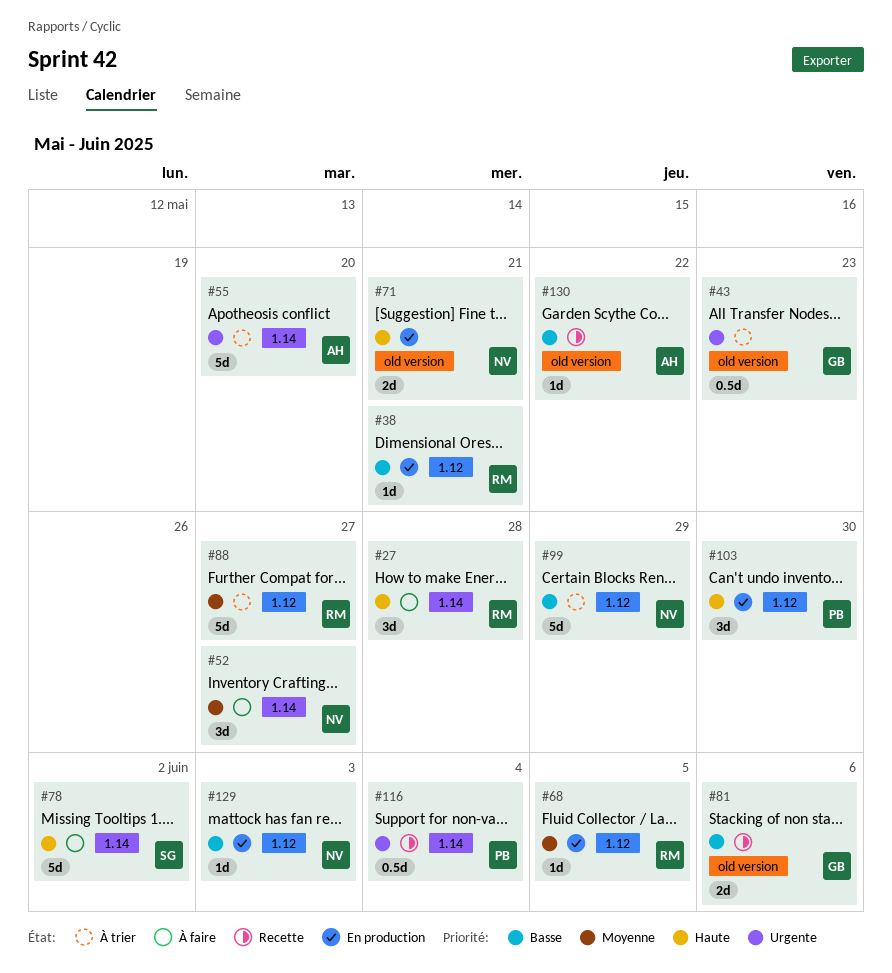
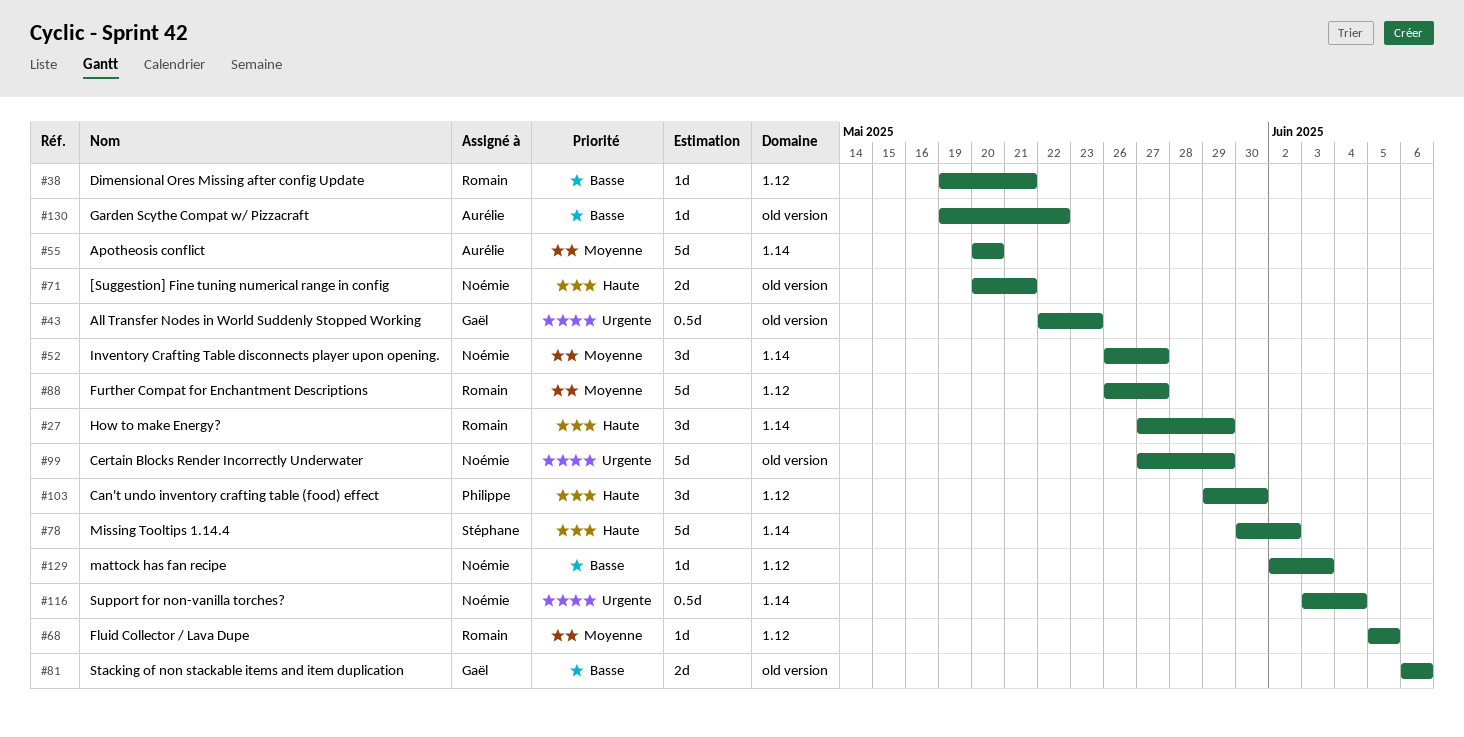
#27, due: May 28 -> May 29
#55, priority: Urgente -> Moyenne
#99, priority: Basse -> Urgente
#99, label: 1.12 -> old version
#116, owner: Philippe -> Noémie

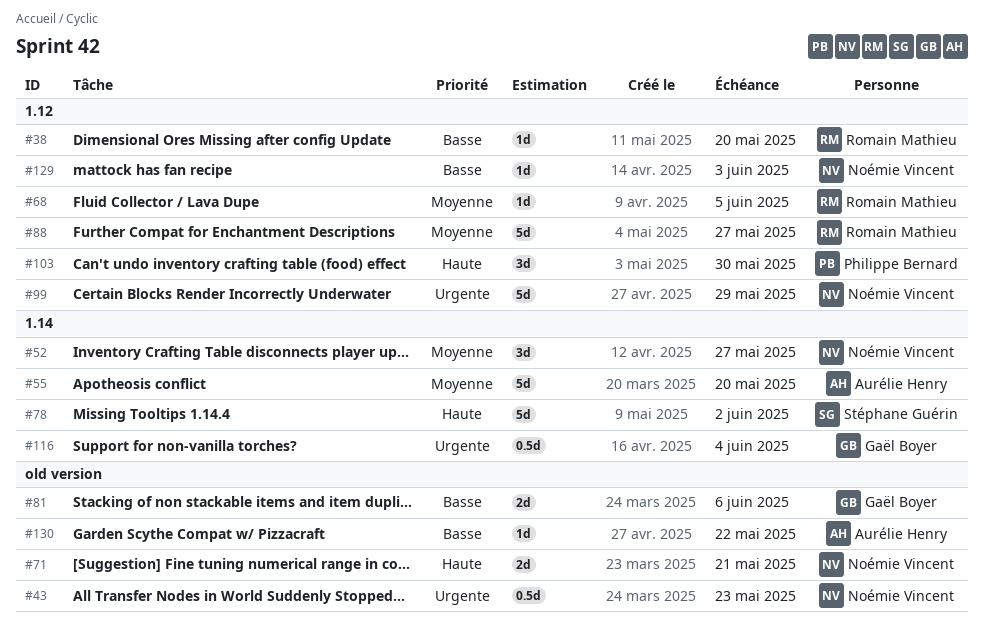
#27: present -> none
#38, due: May 21 -> May 20
#43, owner: Gaël Boyer -> Noémie Vincent
#99, label: old version -> 1.12
#116, owner: Noémie Vincent -> Gaël Boyer

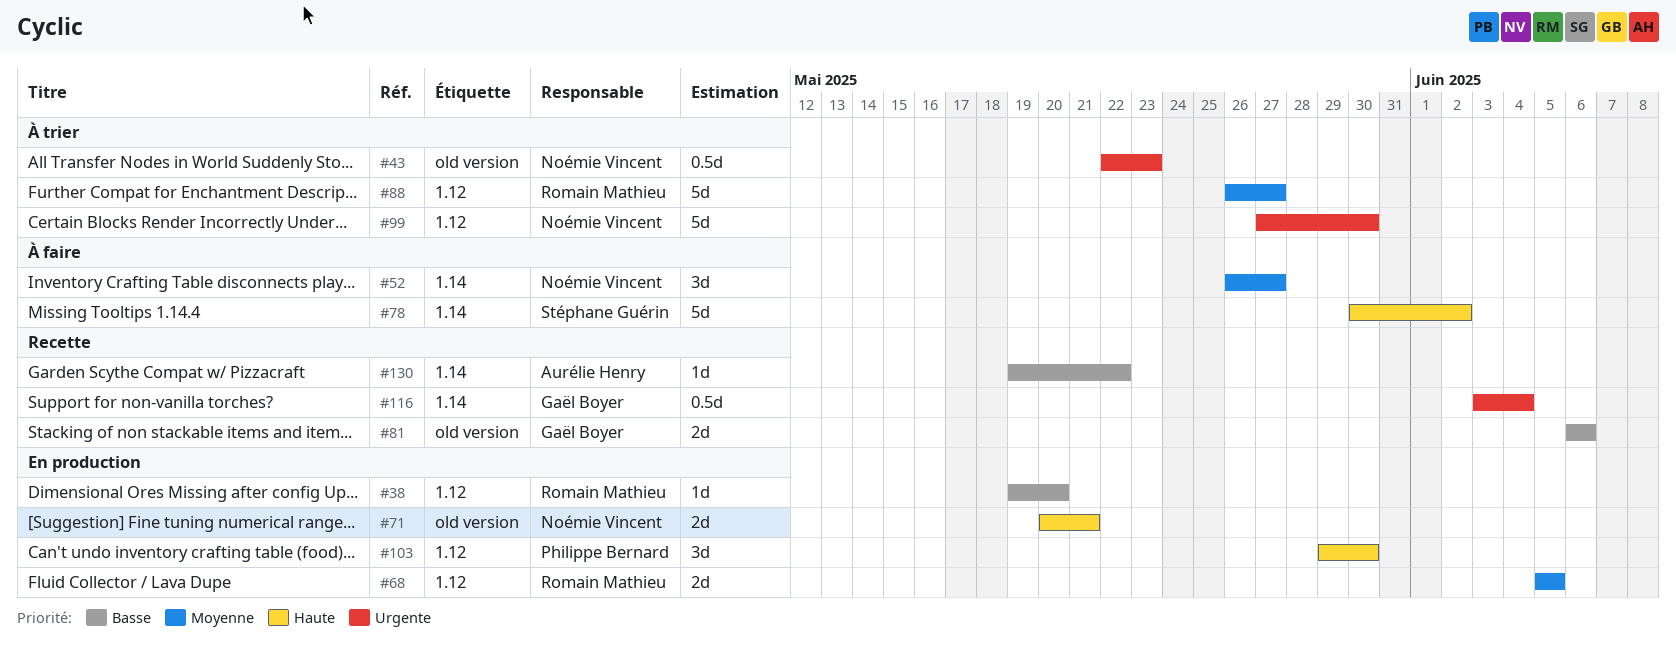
#55: present -> none
#68, estimate: 1d -> 2d
#99, due: May 29 -> May 30
#129: present -> none
#130, label: old version -> 1.14

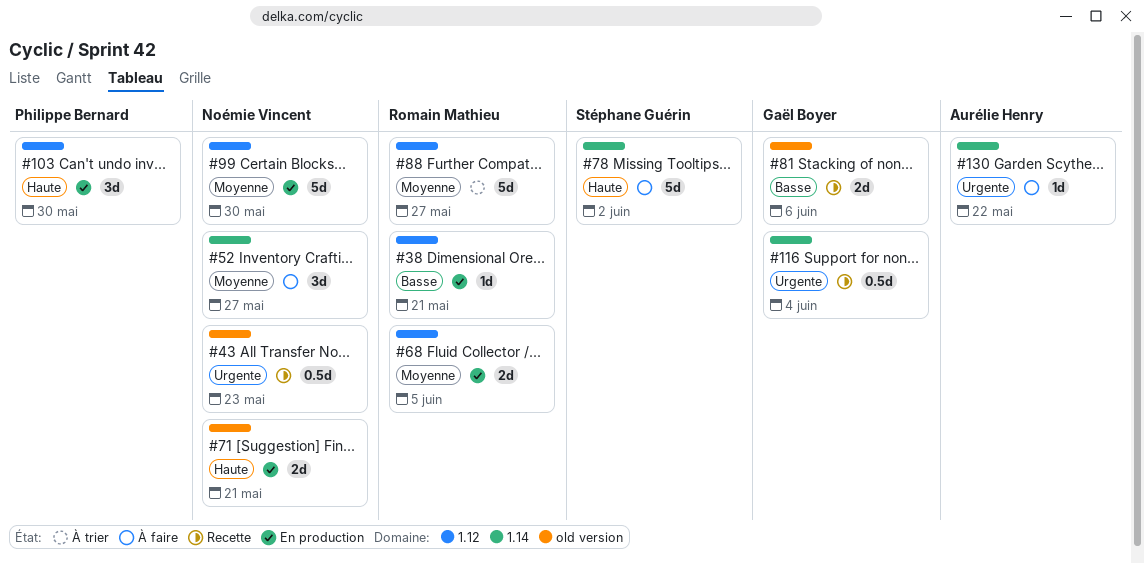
#38, due: May 20 -> May 21
#43, status: À trier -> Recette
#99, status: À trier -> En production
#99, priority: Urgente -> Moyenne
#130, status: Recette -> À faire
#130, priority: Basse -> Urgente

